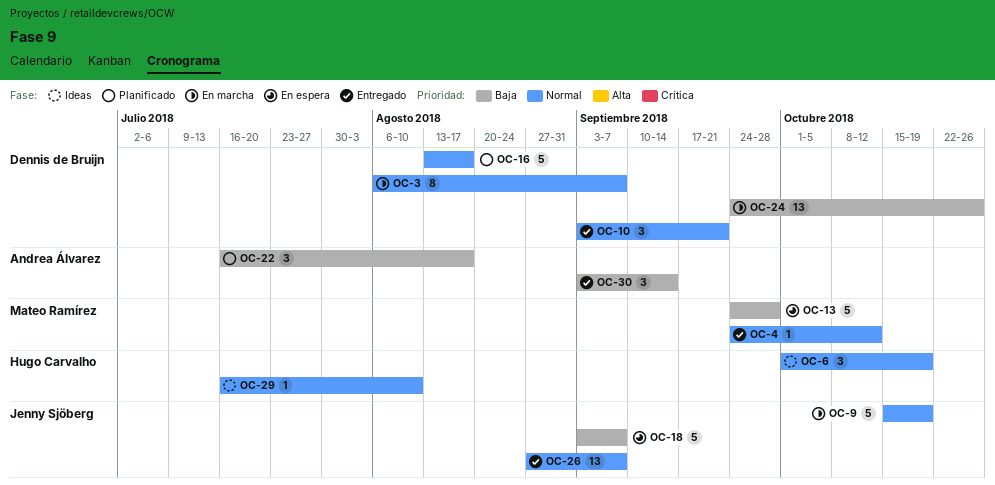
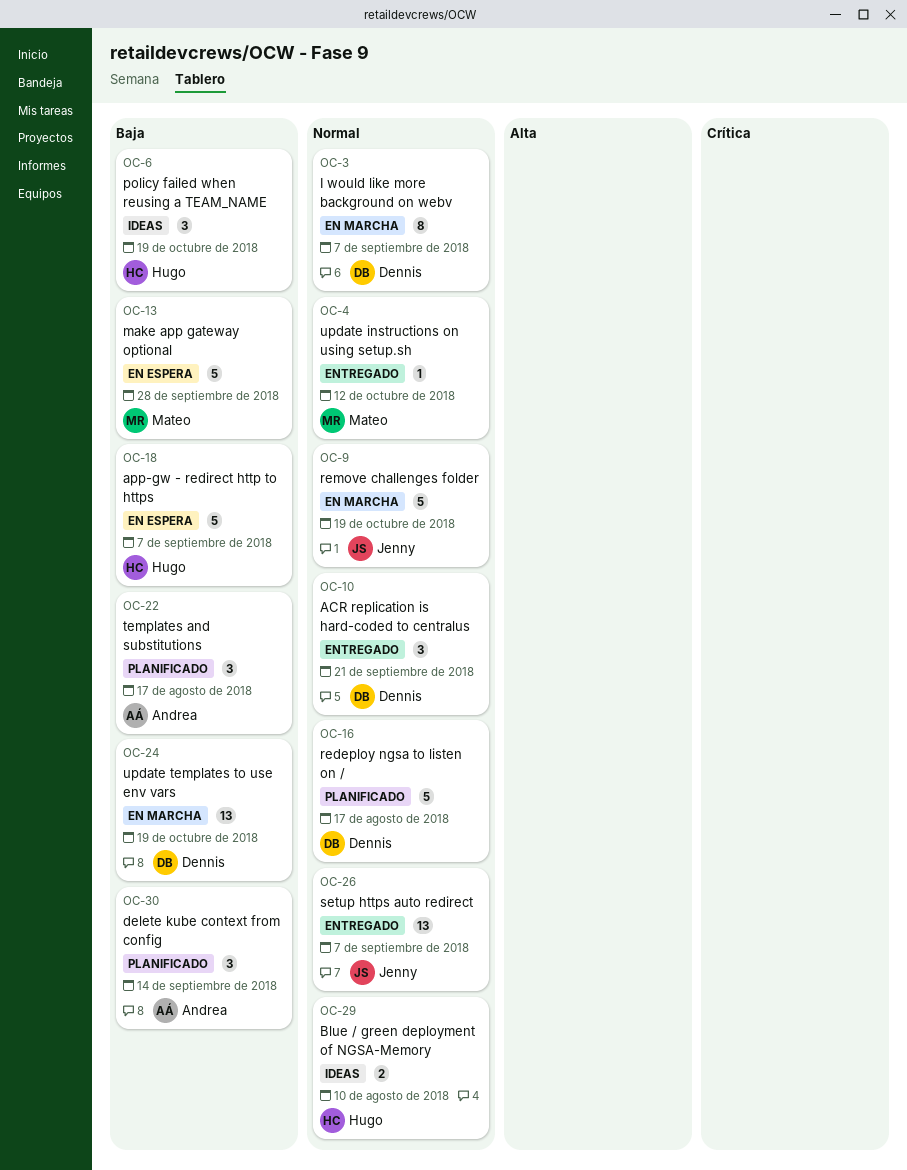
OC-6, priority: Normal -> Baja
OC-18, owner: Jenny Sjöberg -> Hugo Carvalho
OC-24, due: Oct 26 -> Oct 19
OC-29, estimate: 1 -> 2
OC-30, status: Entregado -> Planificado

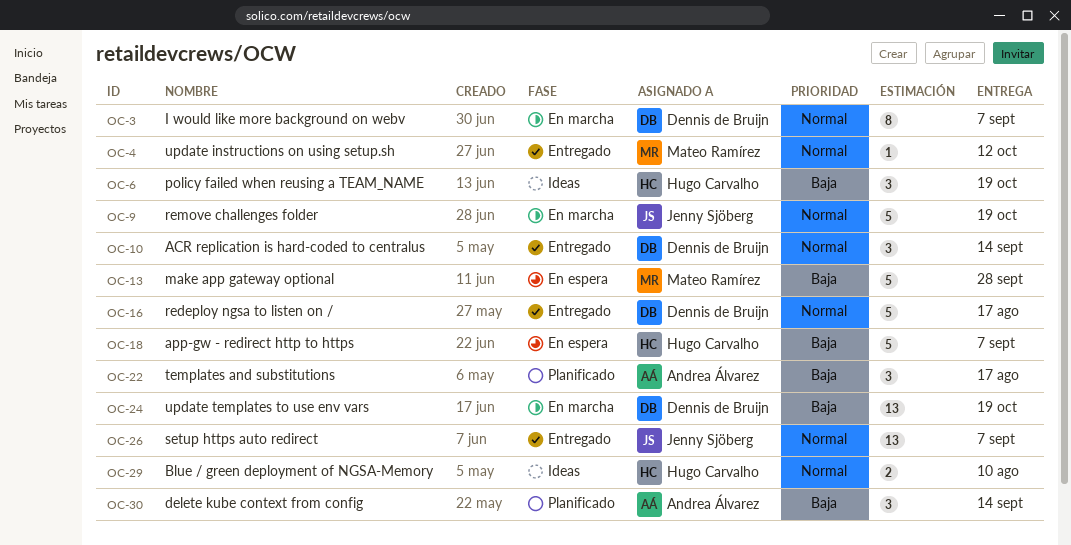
OC-10, due: Sep 21 -> Sep 14
OC-16, status: Planificado -> Entregado

